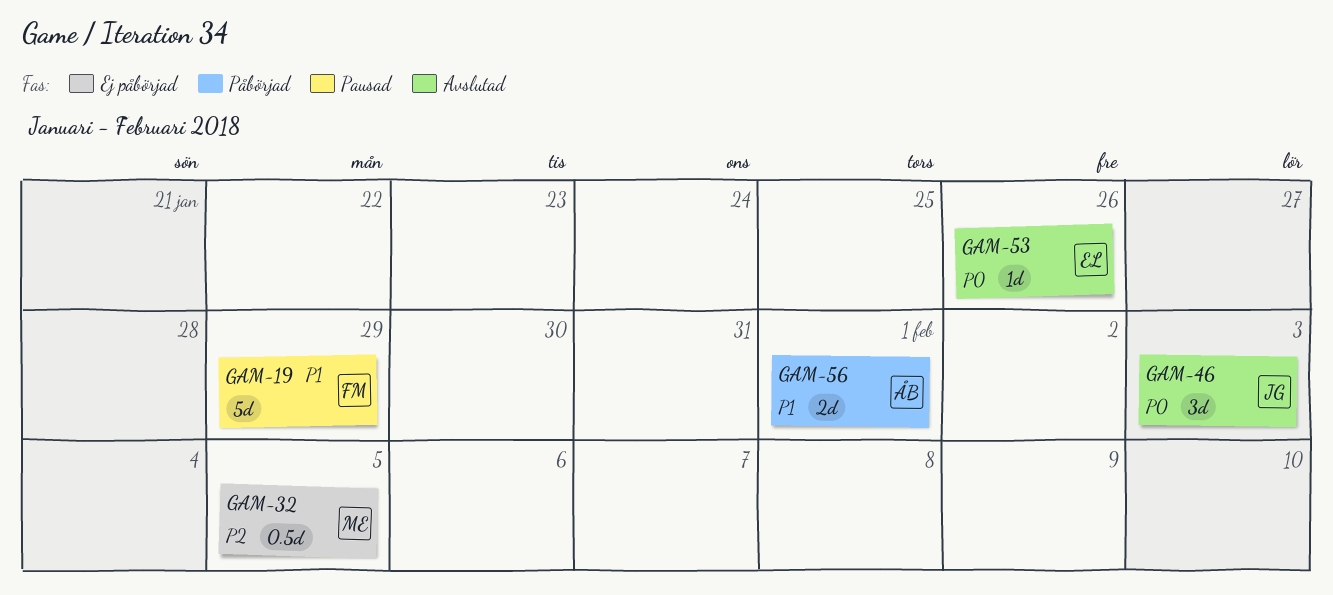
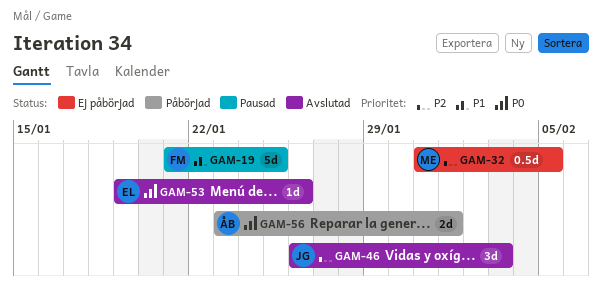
GAM-19, due: Jan 29 -> Jan 25
GAM-46, priority: P0 -> P2
GAM-56, priority: P1 -> P0

